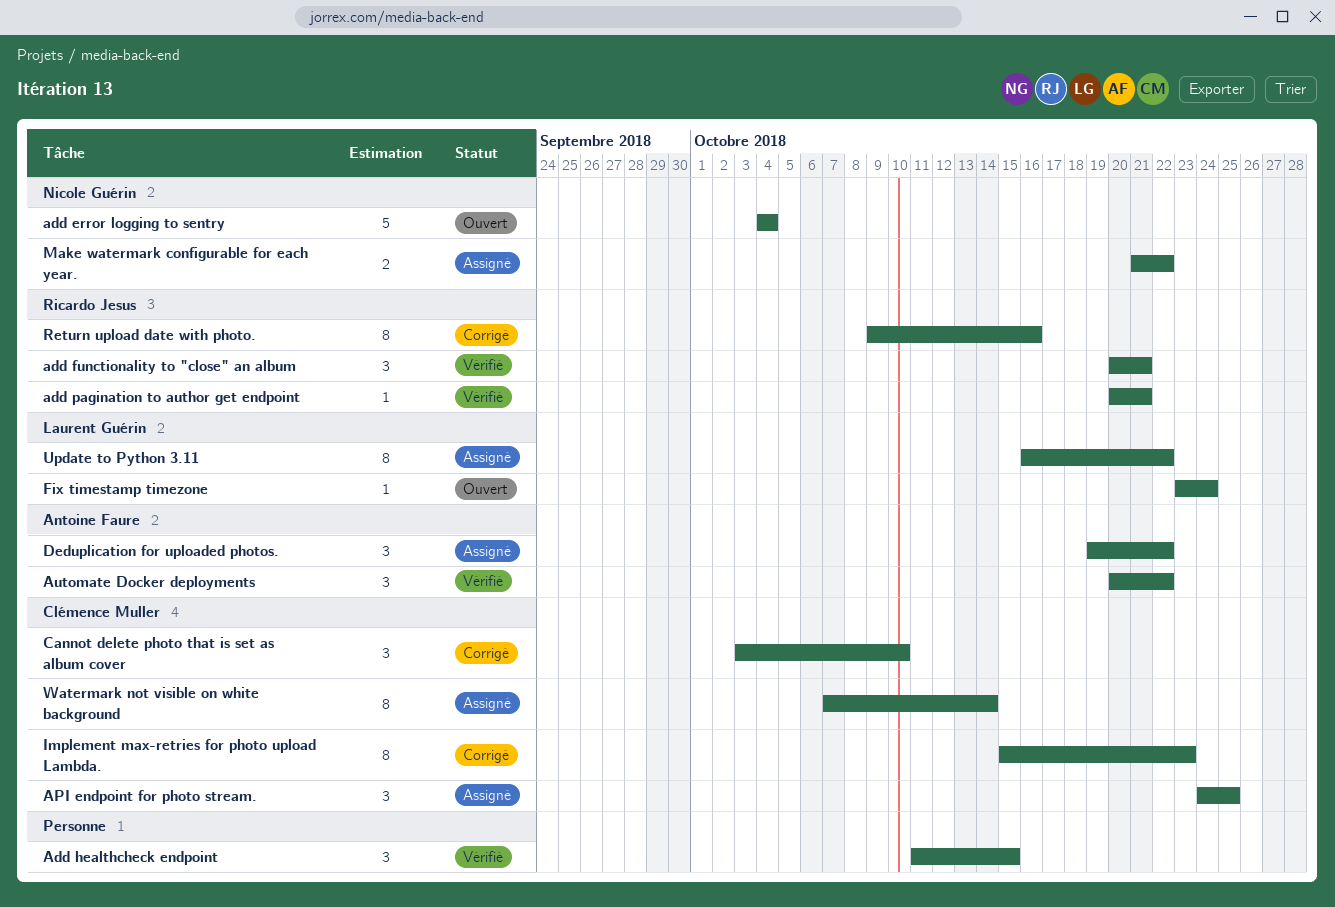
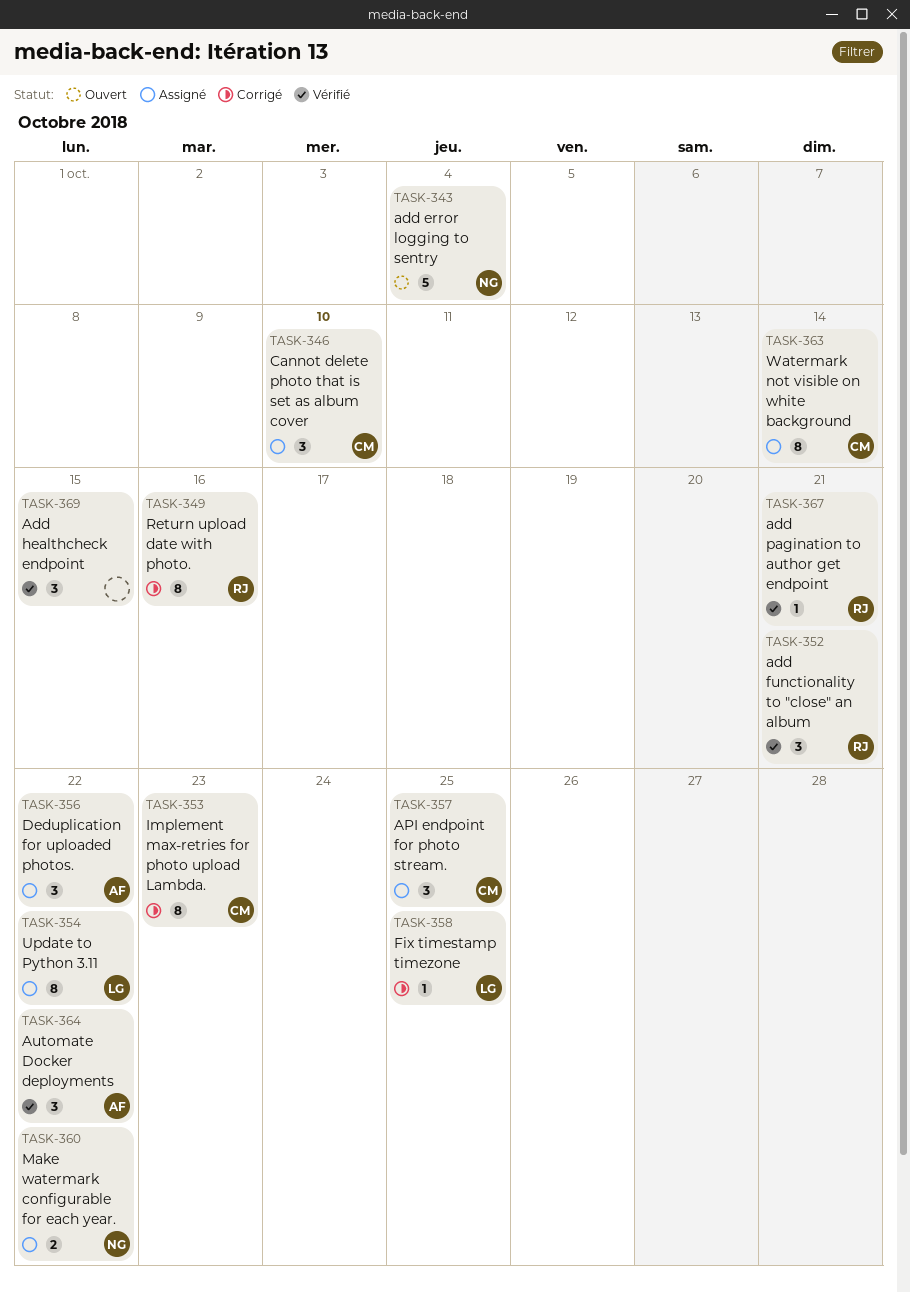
Cannot delete photo that is set as album cover, status: Corrigé -> Assigné
Fix timestamp timezone, status: Ouvert -> Corrigé
Fix timestamp timezone, due: Oct 24 -> Oct 25

